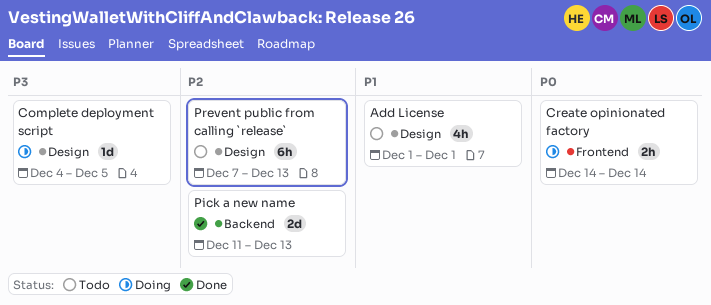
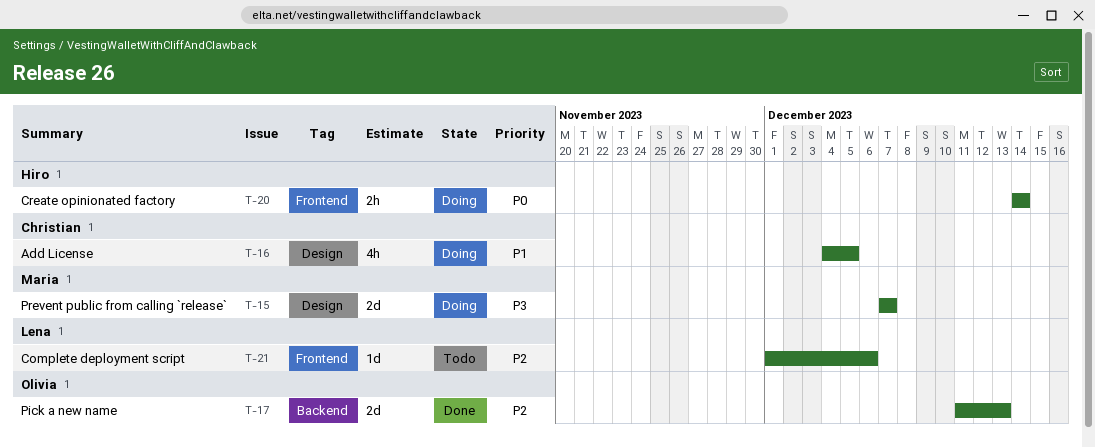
Add License, status: Todo -> Doing
Add License, start: Dec 1 -> Dec 4
Add License, due: Dec 1 -> Dec 5
Complete deployment script, status: Doing -> Todo
Complete deployment script, priority: P3 -> P2
Complete deployment script, label: Design -> Frontend
Complete deployment script, start: Dec 4 -> Dec 1
Complete deployment script, due: Dec 5 -> Dec 6
Prevent public from calling `release`, status: Todo -> Doing
Prevent public from calling `release`, priority: P2 -> P3
Prevent public from calling `release`, estimate: 6h -> 2d
Prevent public from calling `release`, due: Dec 13 -> Dec 7

